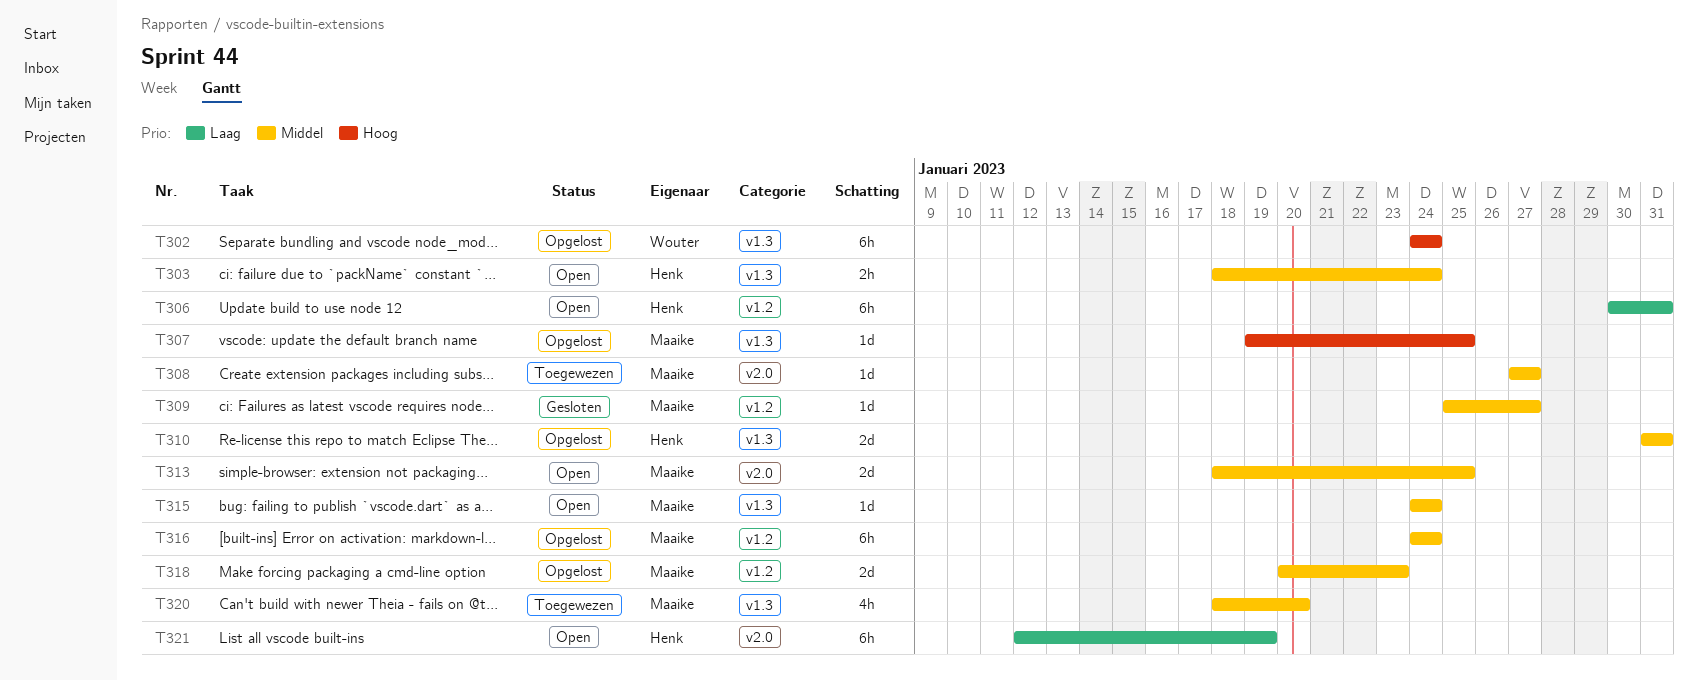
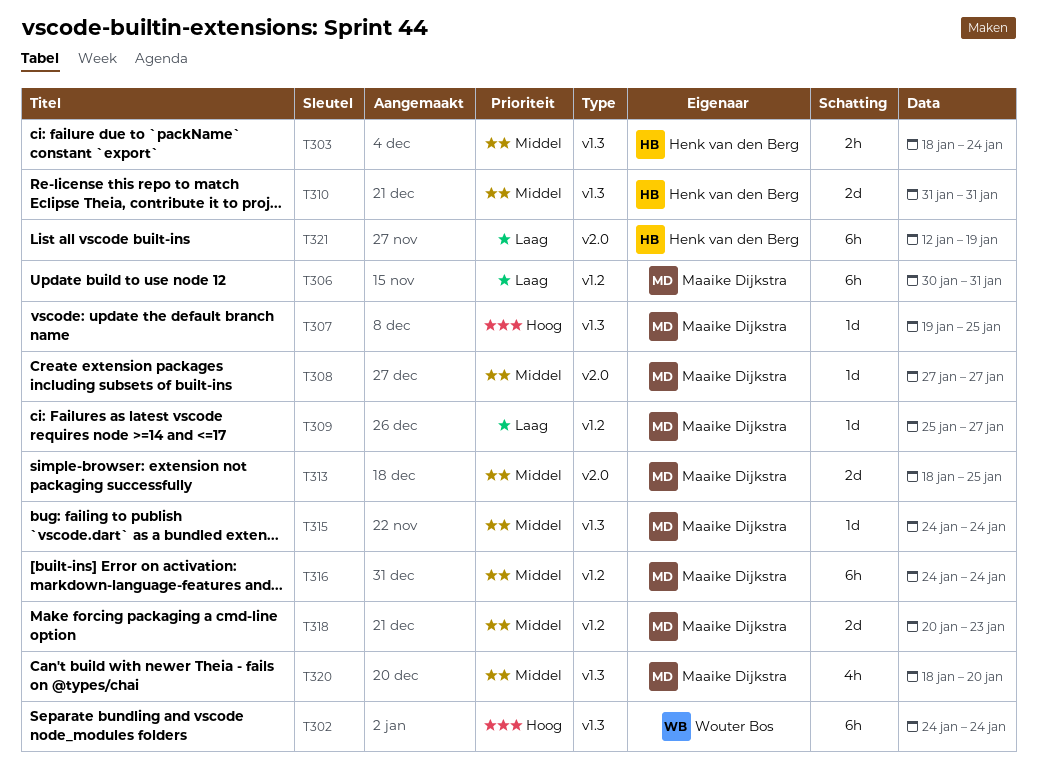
T306, owner: Henk van den Berg -> Maaike Dijkstra
T309, priority: Middel -> Laag

